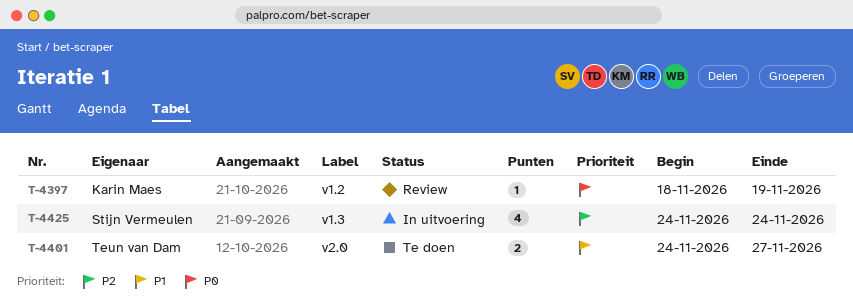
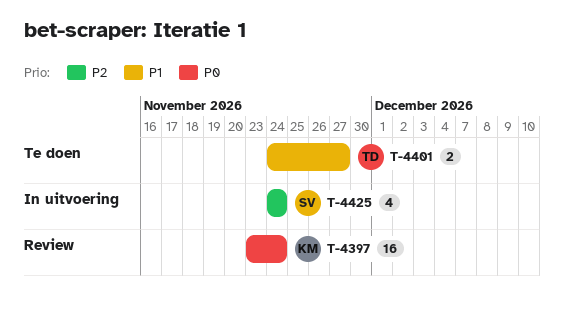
T-4397, estimate: 1 -> 16
T-4397, start: Nov 18 -> Nov 23
T-4397, due: Nov 19 -> Nov 24

